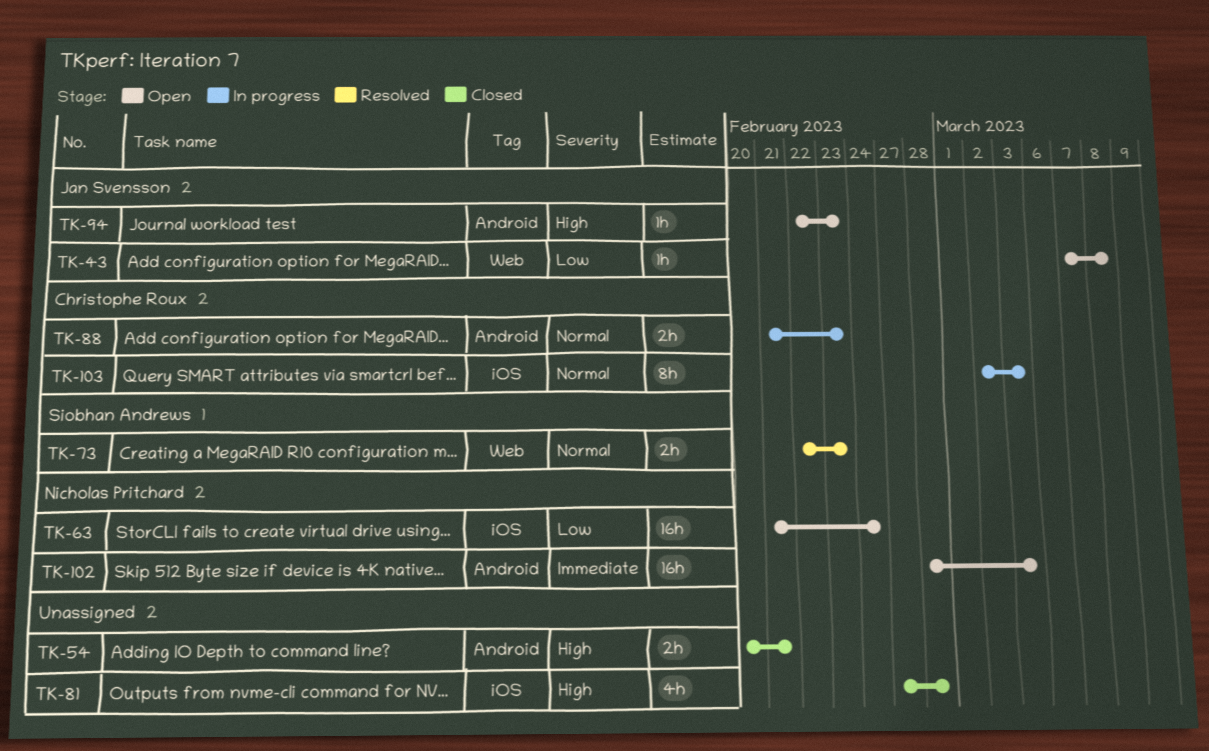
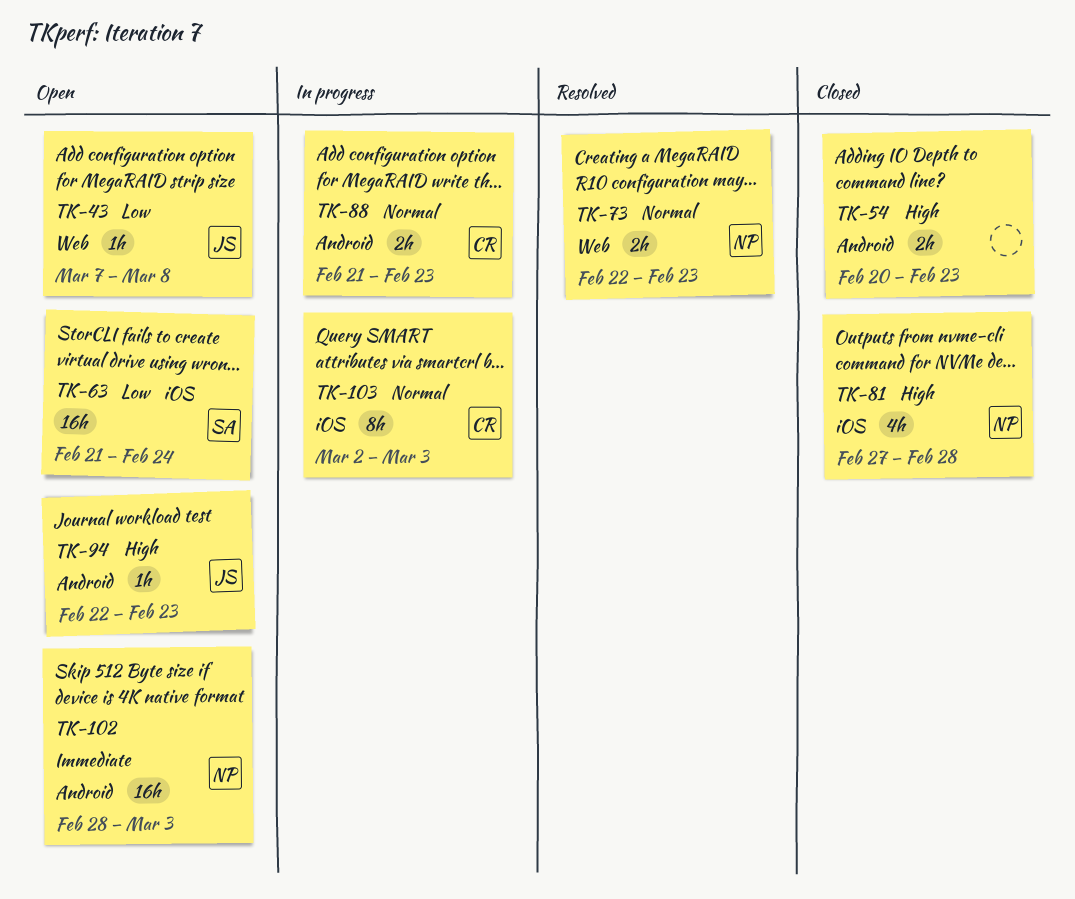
TK-54, due: Feb 21 -> Feb 23
TK-63, owner: Nicholas Pritchard -> Siobhan Andrews
TK-73, owner: Siobhan Andrews -> Nicholas Pritchard
TK-81, owner: none -> Nicholas Pritchard

